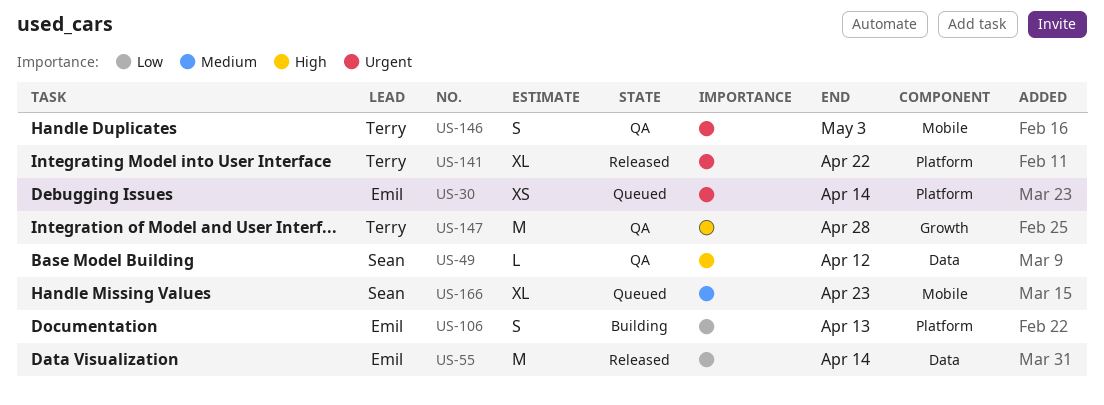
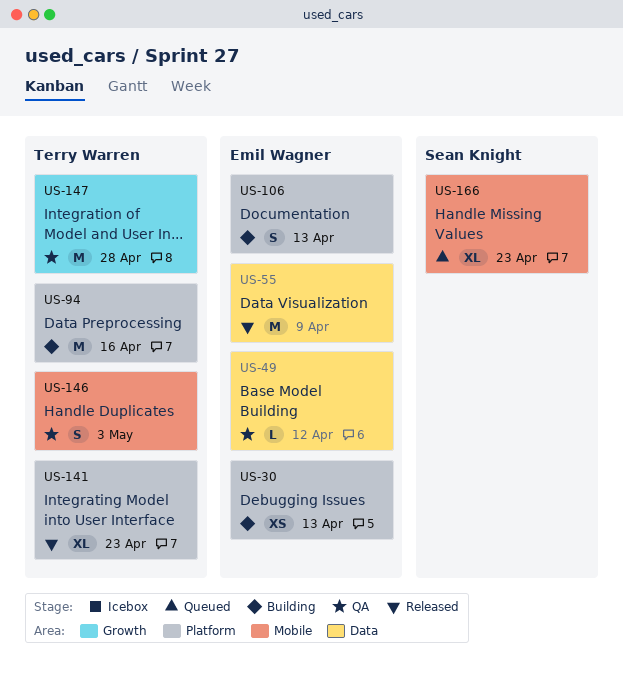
US-30, status: Queued -> Building
US-30, due: Apr 14 -> Apr 13
US-49, owner: Sean Knight -> Emil Wagner
US-55, due: Apr 14 -> Apr 9
US-94: none -> present
US-141, due: Apr 22 -> Apr 23

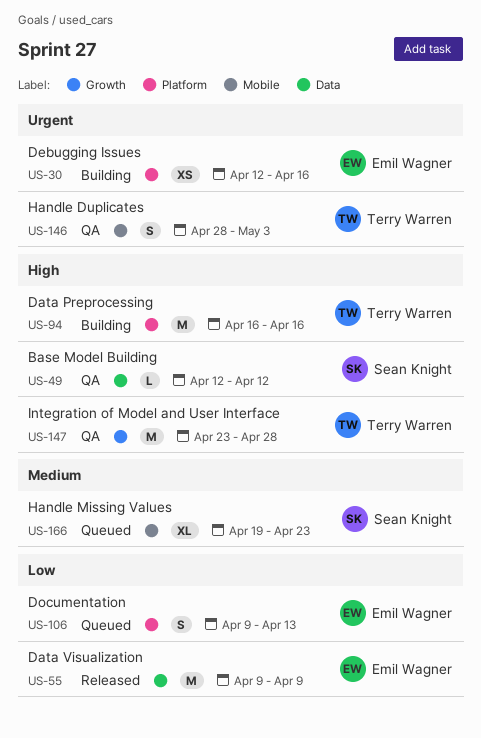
US-30, due: Apr 13 -> Apr 16
US-49, owner: Emil Wagner -> Sean Knight
US-106, status: Building -> Queued
US-141: present -> none

